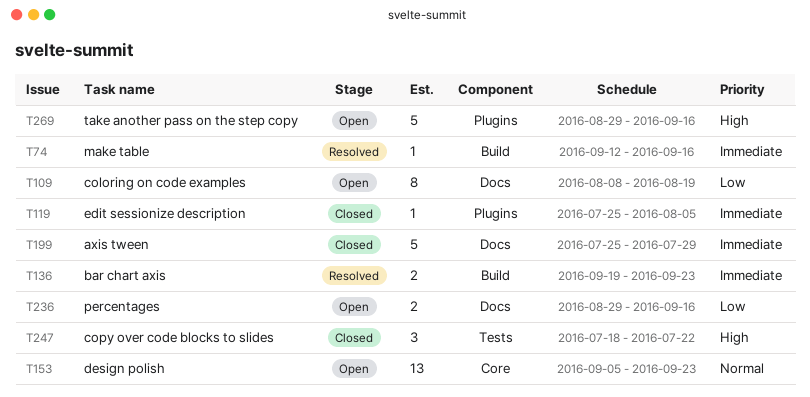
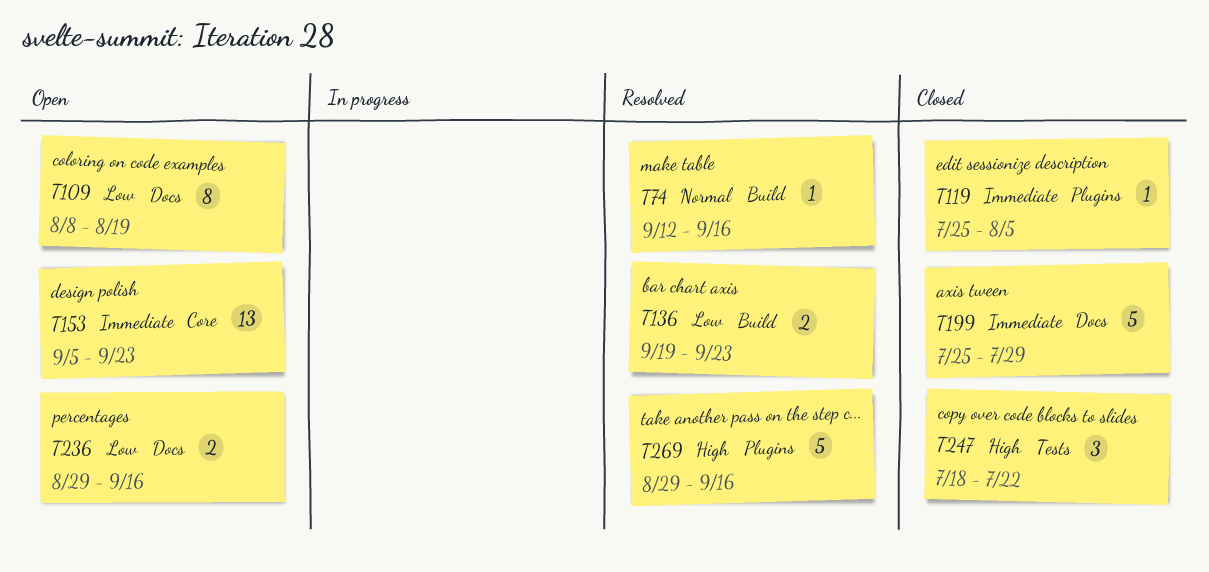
T74, priority: Immediate -> Normal
T136, priority: Immediate -> Low
T153, priority: Normal -> Immediate
T269, status: Open -> Resolved

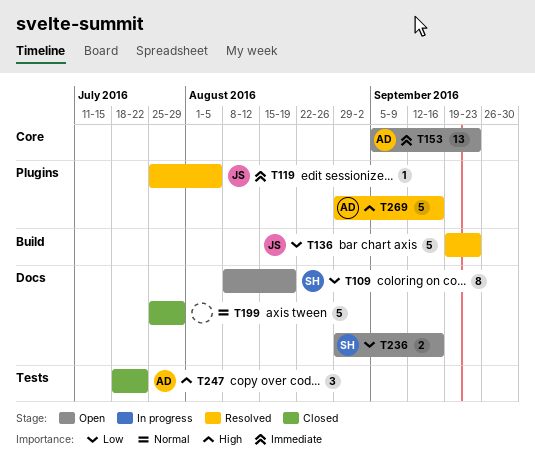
T74: present -> none
T119, status: Closed -> Resolved
T136, estimate: 2 -> 5
T199, priority: Immediate -> Normal

